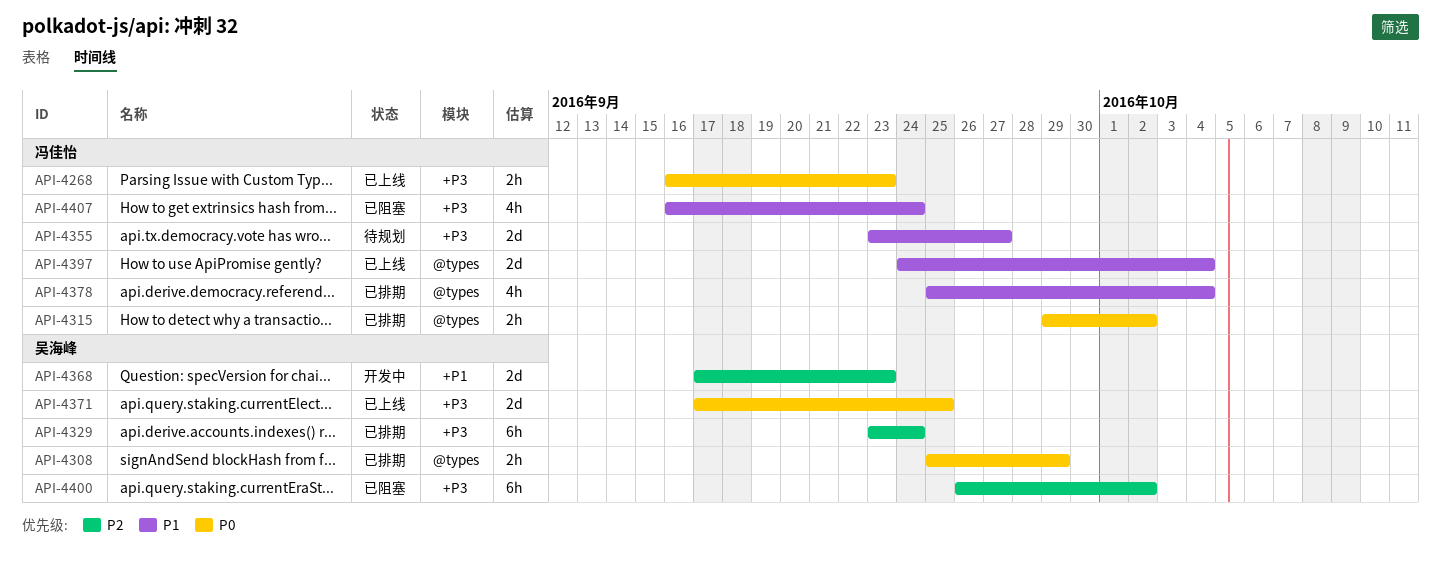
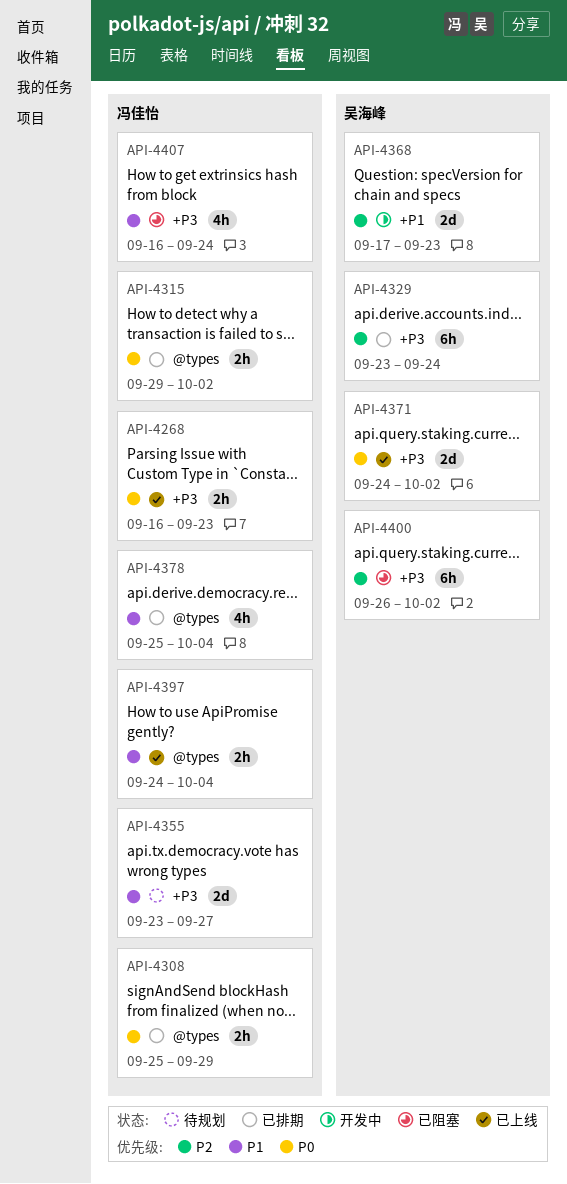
API-4308, owner: 吴海峰 -> 冯佳怡
API-4371, start: Sep 17 -> Sep 24
API-4371, due: Sep 25 -> Oct 2
API-4397, estimate: 2d -> 2h

